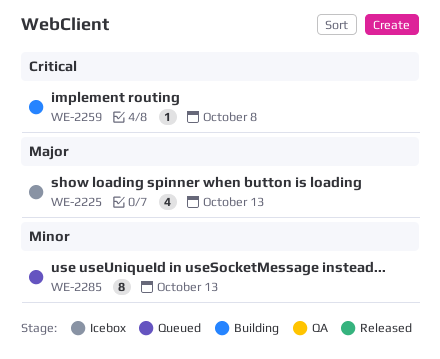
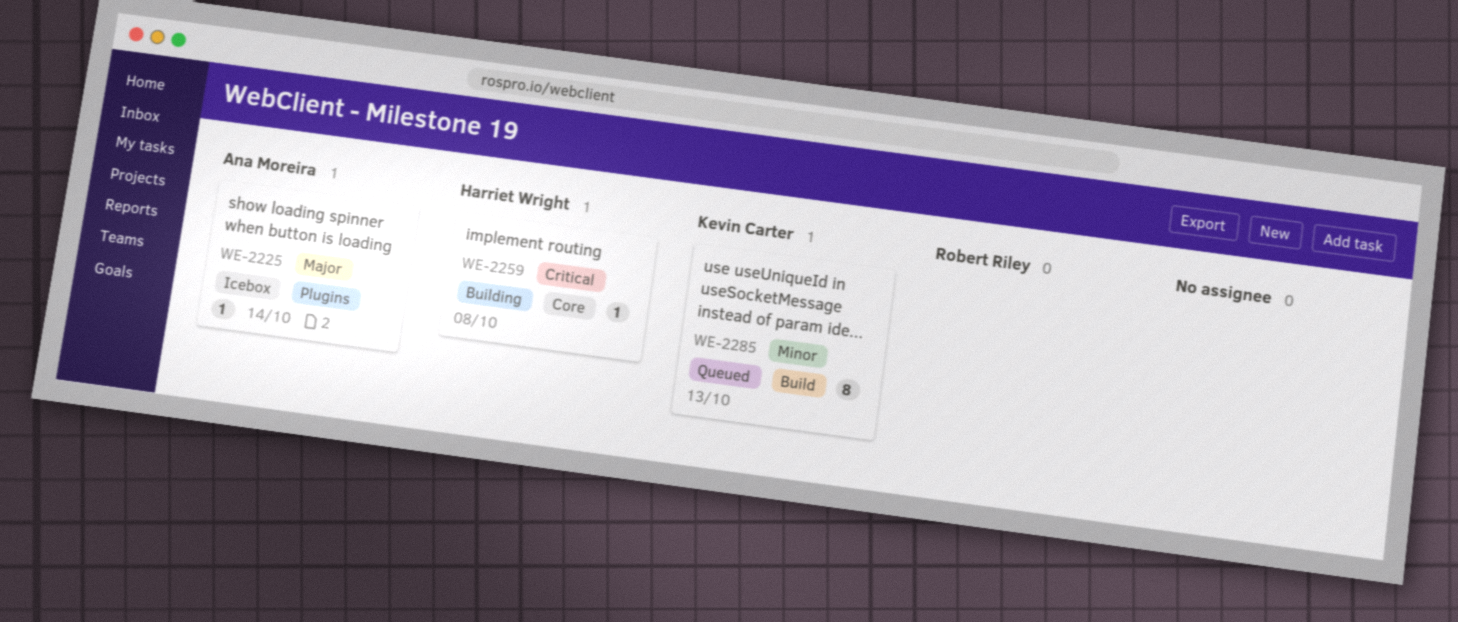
WE-2225, estimate: 4 -> 1
WE-2225, due: Oct 13 -> Oct 14

